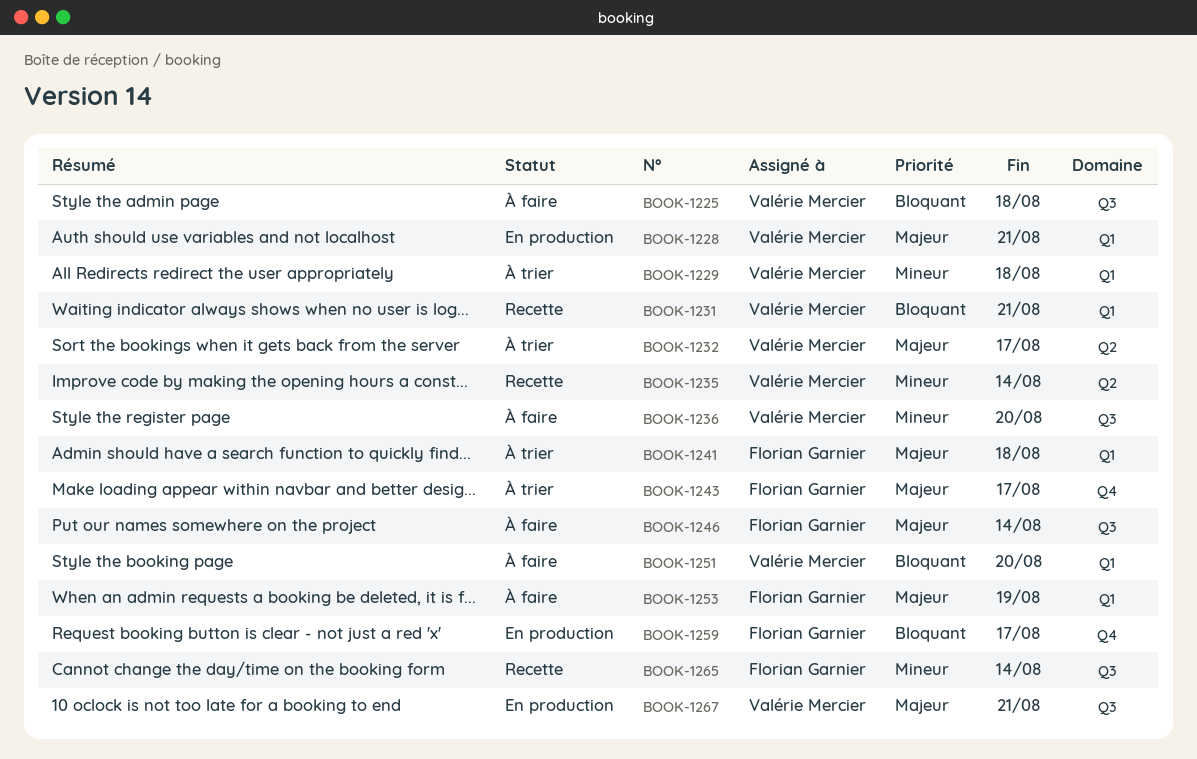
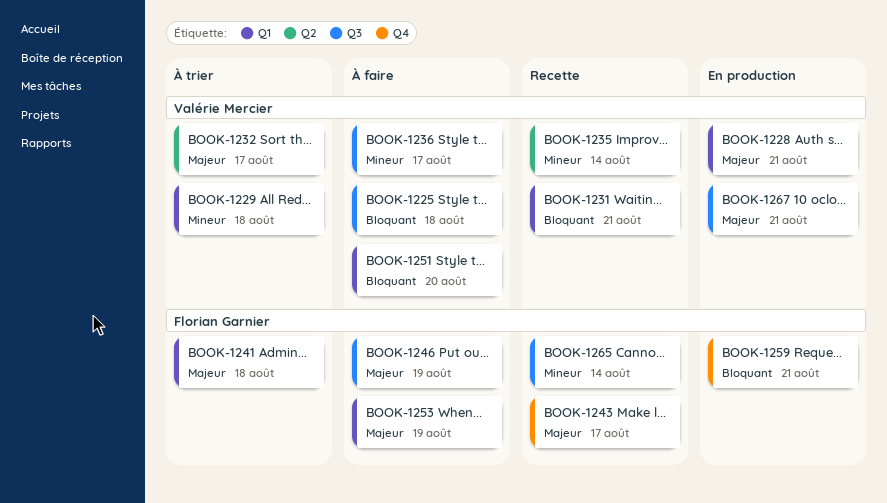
BOOK-1236, due: Aug 20 -> Aug 17
BOOK-1243, status: À trier -> Recette
BOOK-1246, due: Aug 14 -> Aug 19
BOOK-1259, due: Aug 17 -> Aug 21

